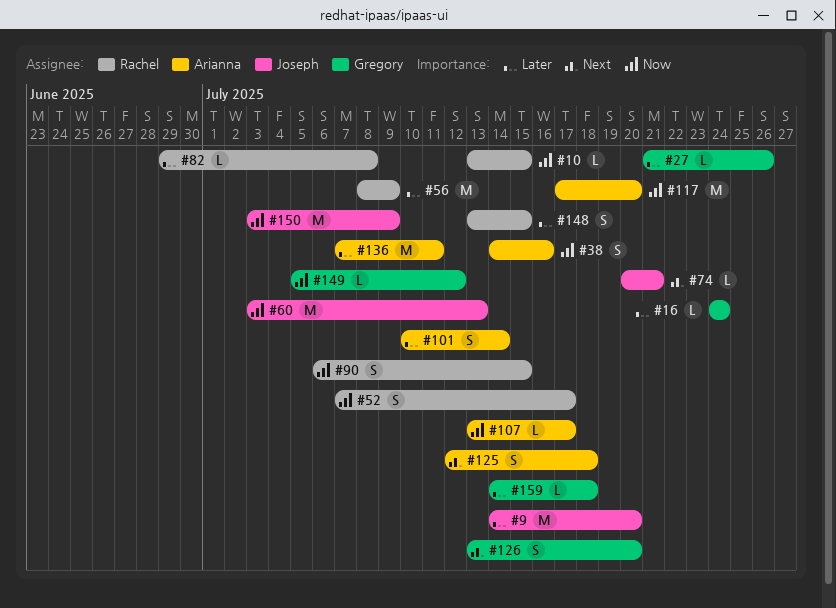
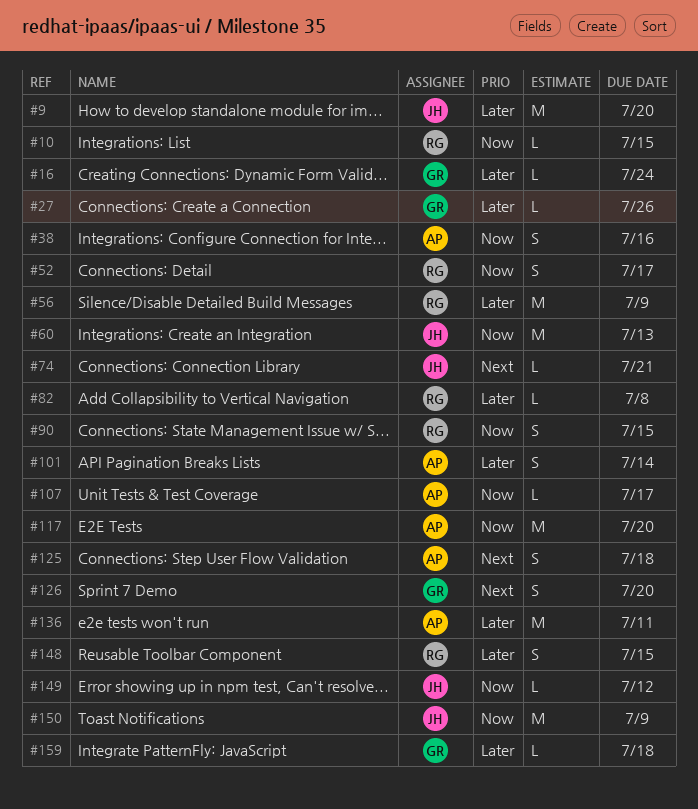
#149, owner: Gregory -> Joseph

